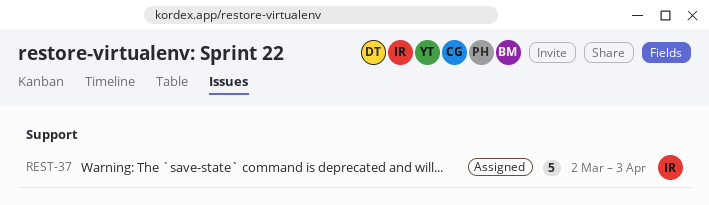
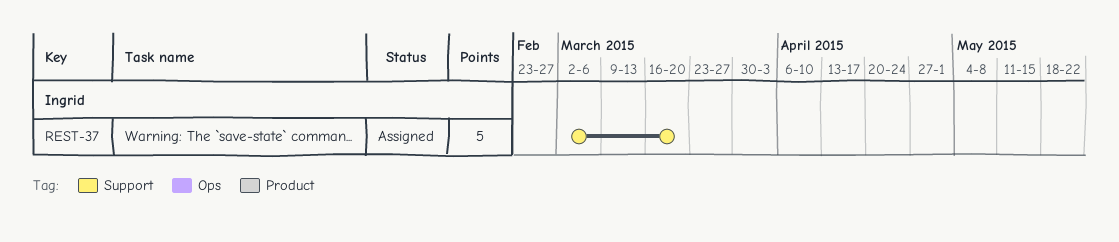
REST-37, due: Apr 3 -> Mar 20

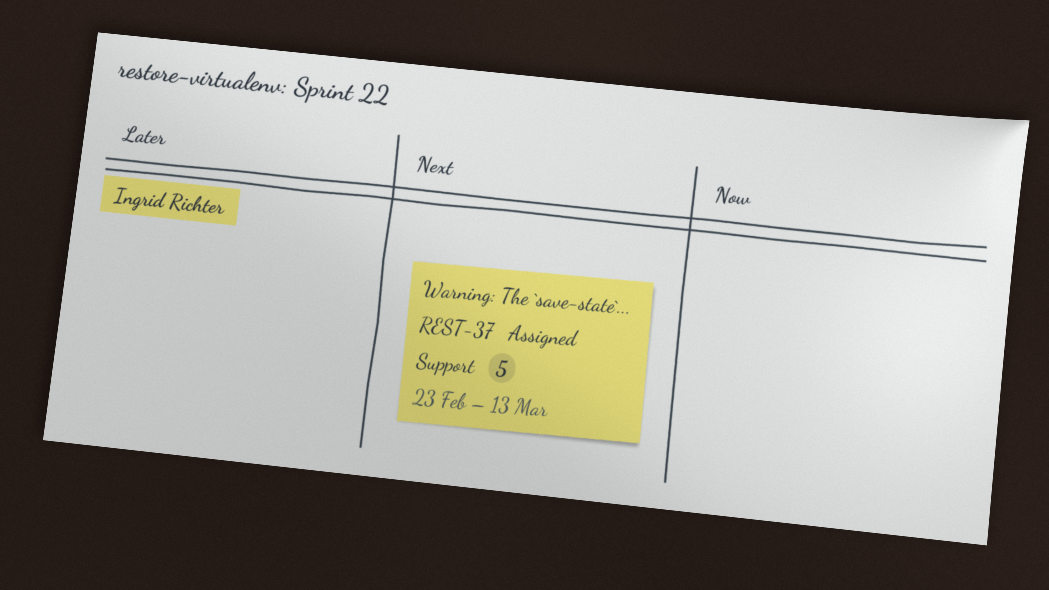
REST-37, start: Mar 2 -> Feb 23
REST-37, due: Mar 20 -> Mar 13

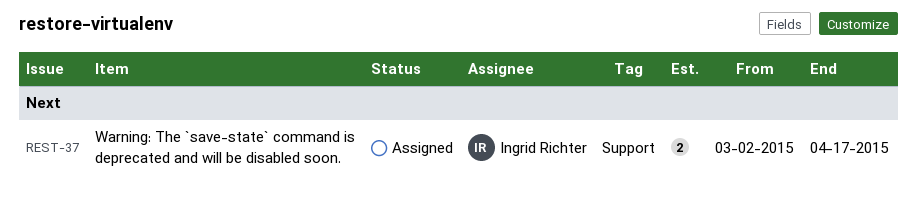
REST-37, estimate: 5 -> 2
REST-37, start: Feb 23 -> Mar 2
REST-37, due: Mar 13 -> Apr 17

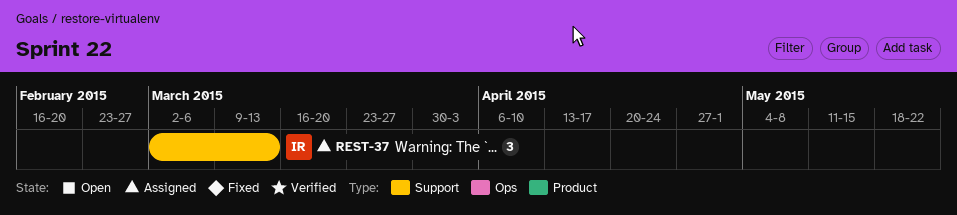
REST-37, estimate: 2 -> 3
REST-37, due: Apr 17 -> Mar 13

